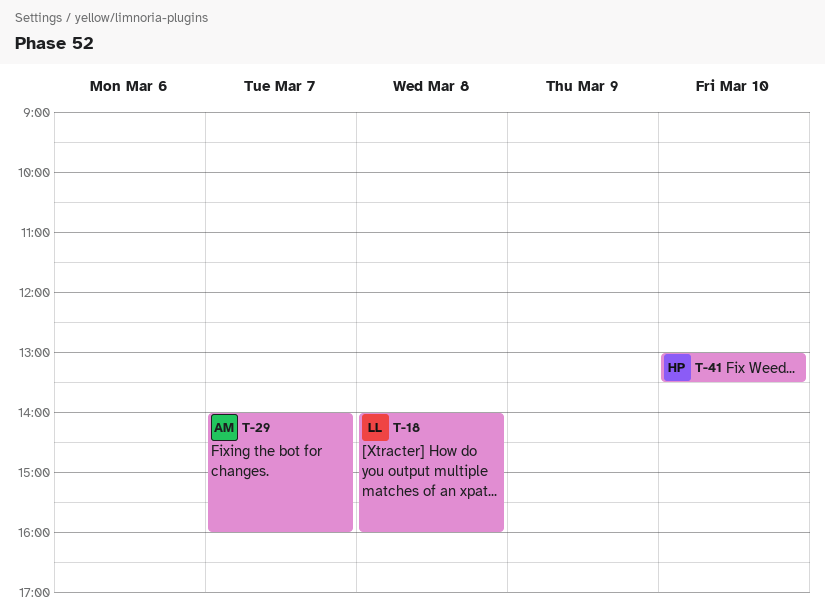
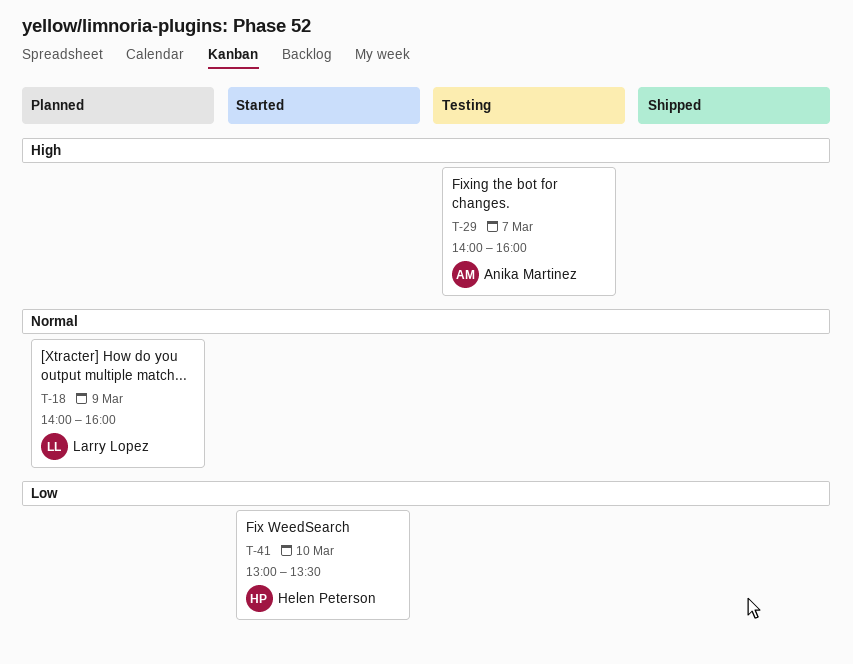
T-18, day: Mar 8 -> Mar 9

